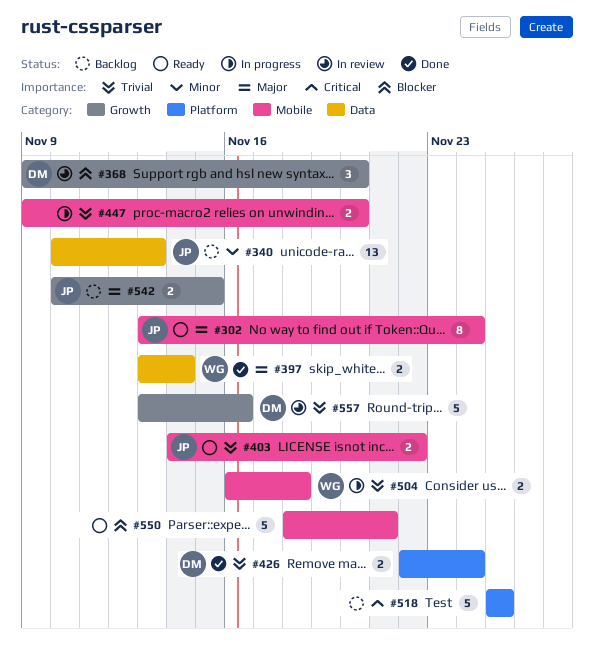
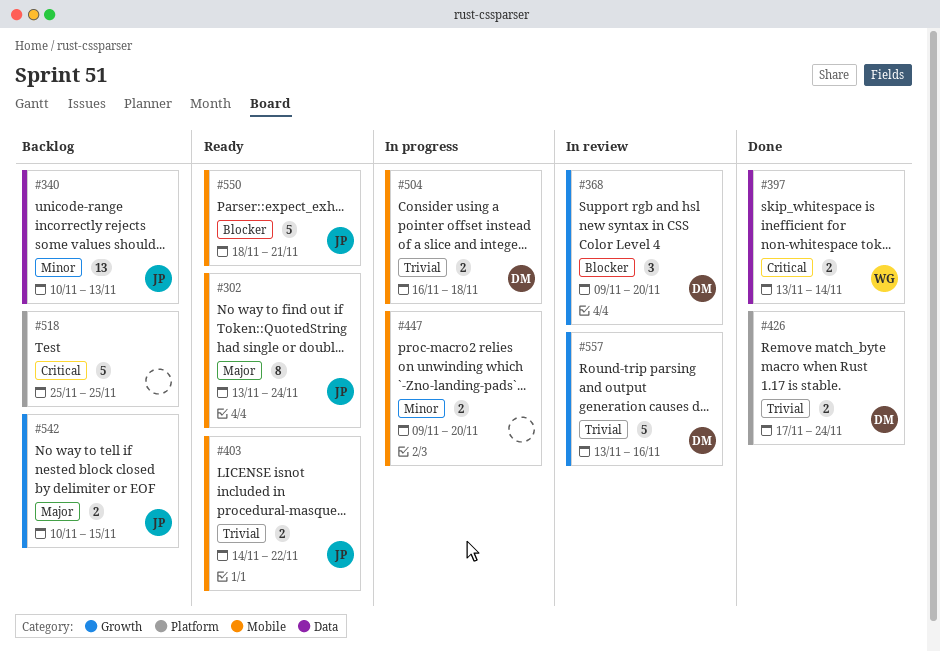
#397, priority: Major -> Critical
#426, start: Nov 22 -> Nov 17
#447, priority: Trivial -> Minor
#504, owner: WG -> DM
#550, owner: none -> JP

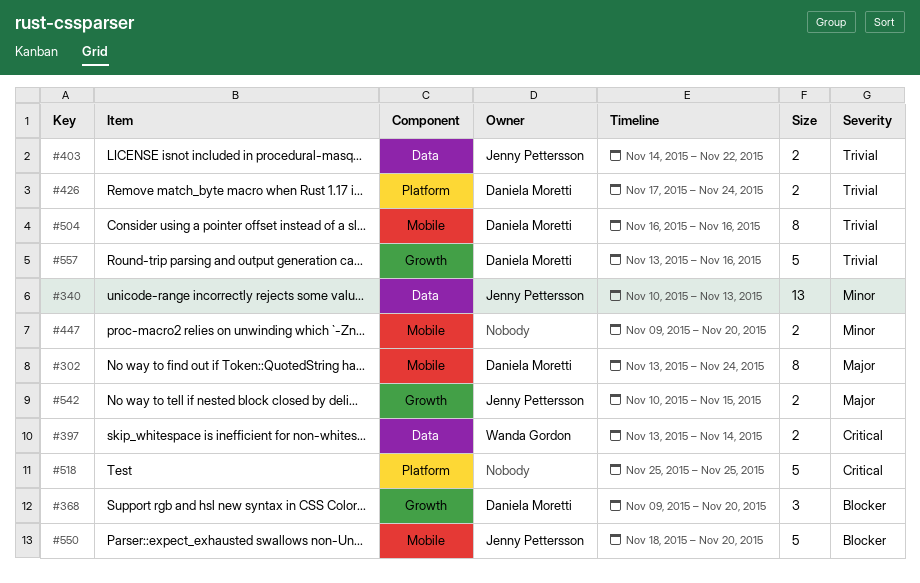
#302, owner: Jenny Pettersson -> Daniela Moretti
#403, label: Mobile -> Data
#504, estimate: 2 -> 8
#504, due: Nov 18 -> Nov 16
#550, due: Nov 21 -> Nov 20

